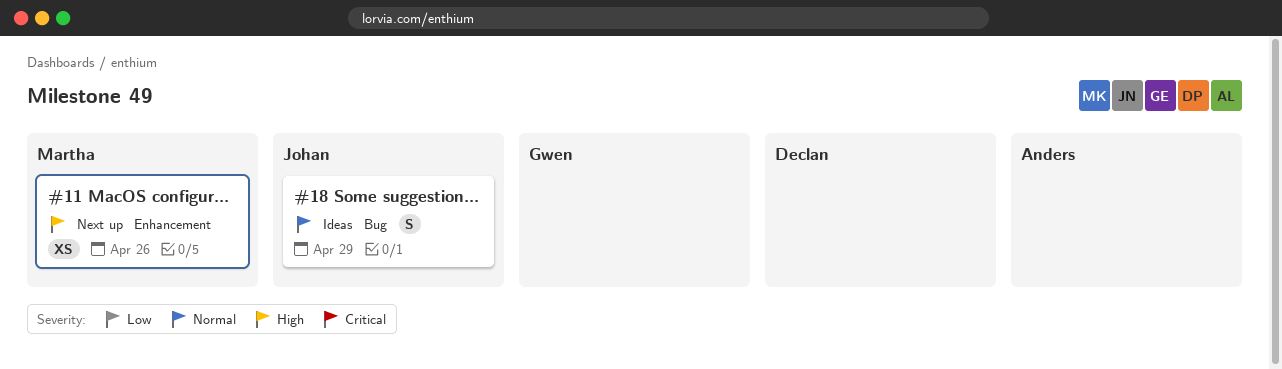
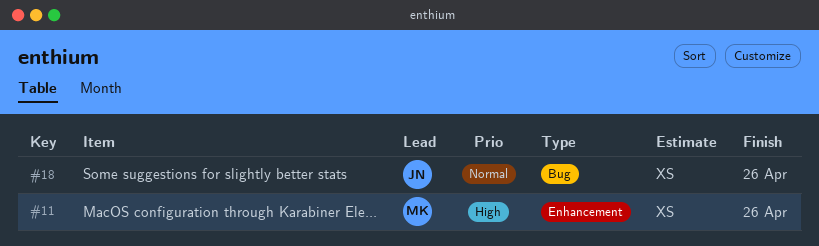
#18, estimate: S -> XS
#18, due: Apr 29 -> Apr 26

